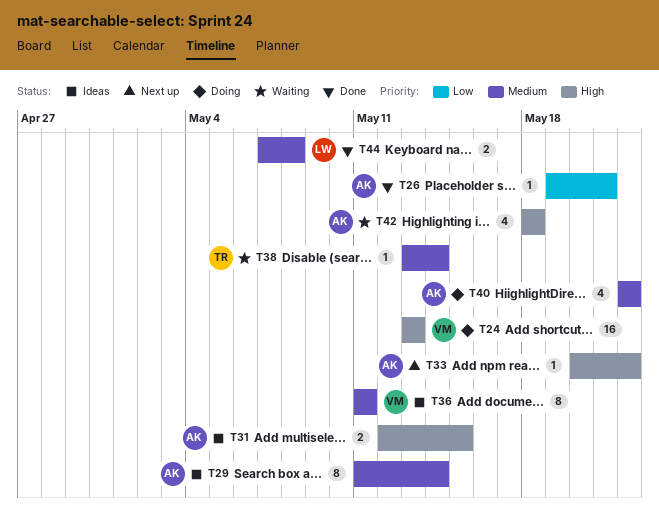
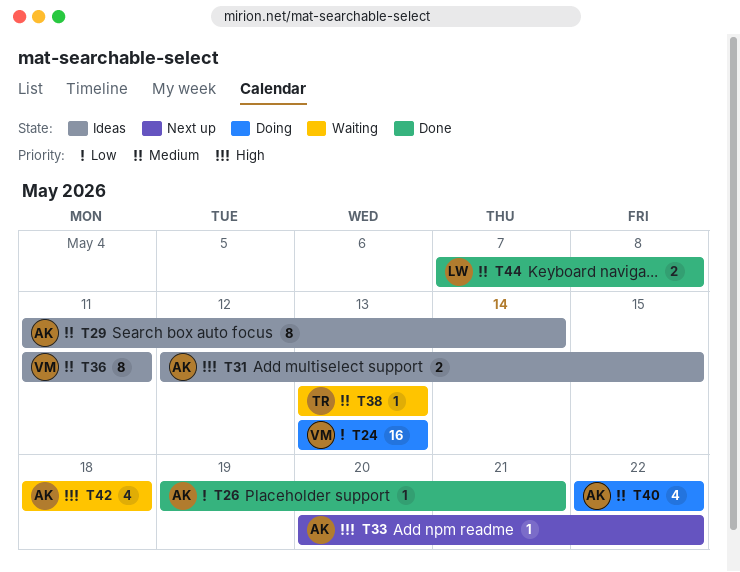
T24, priority: High -> Low
T38, due: May 14 -> May 13

